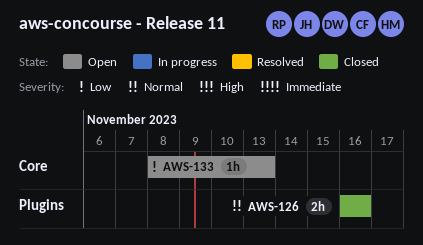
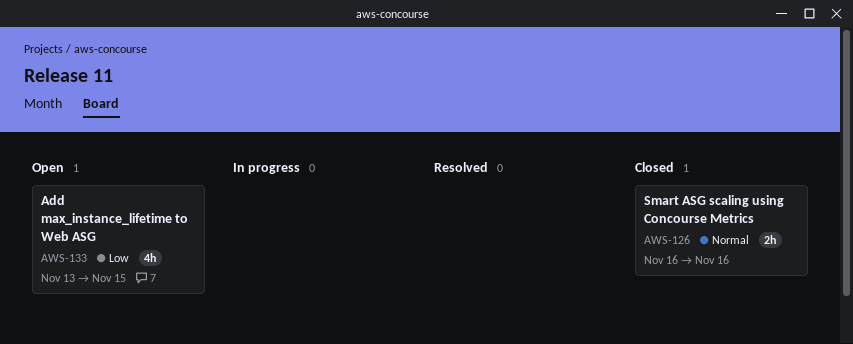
AWS-133, estimate: 1h -> 4h
AWS-133, start: Nov 8 -> Nov 13
AWS-133, due: Nov 13 -> Nov 15

